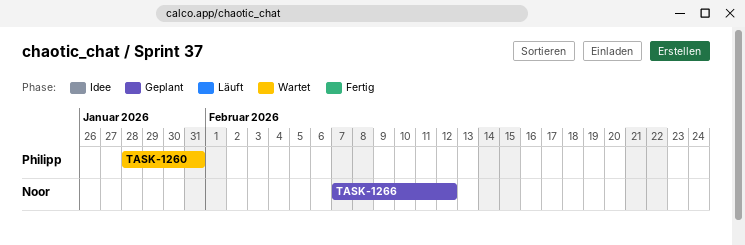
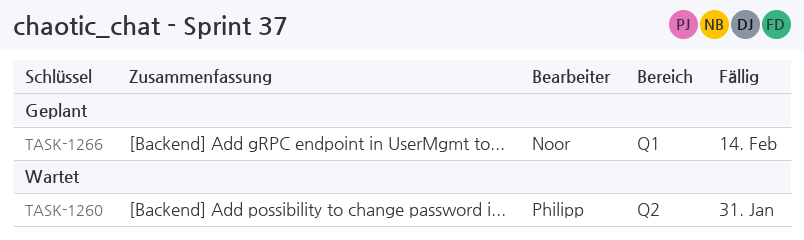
TASK-1266, due: Feb 12 -> Feb 14

